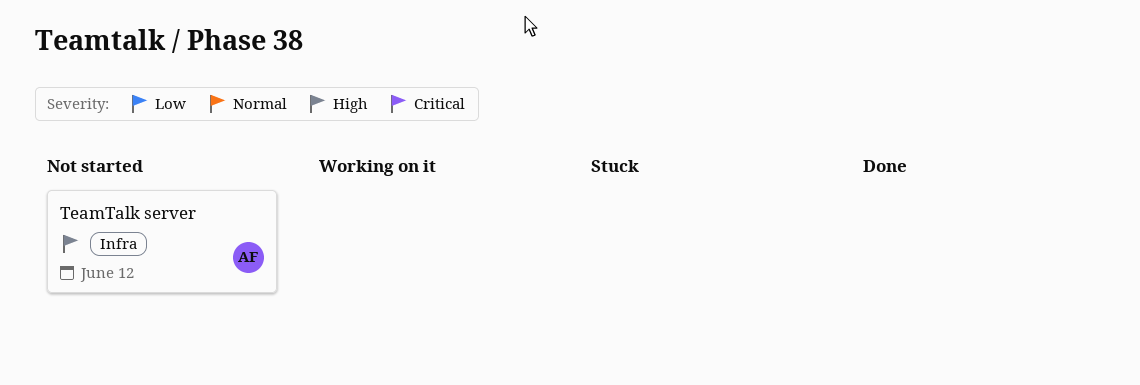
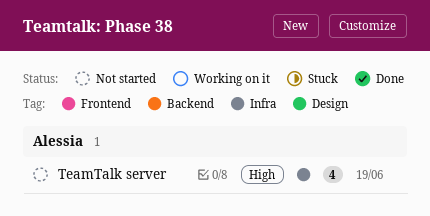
TeamTalk server, due: Jun 12 -> Jun 19

